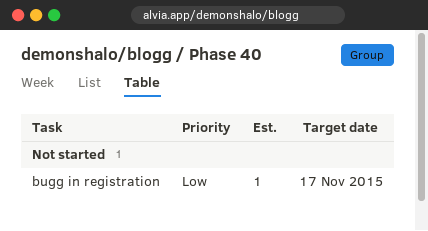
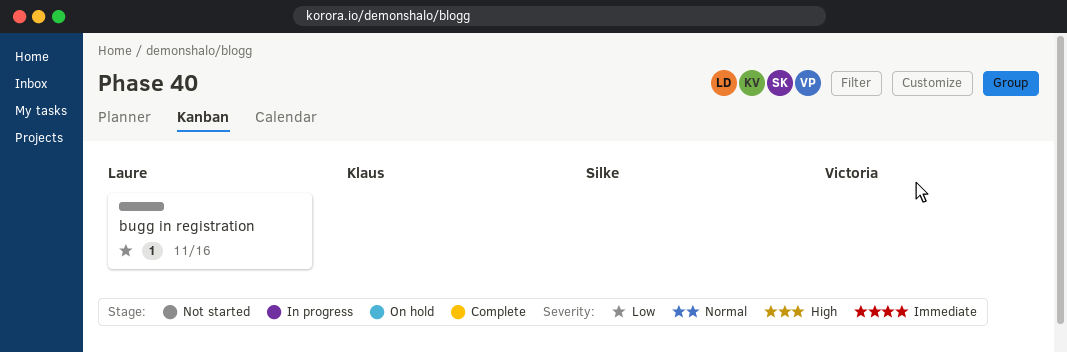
bugg in registration, due: Nov 17 -> Nov 16

